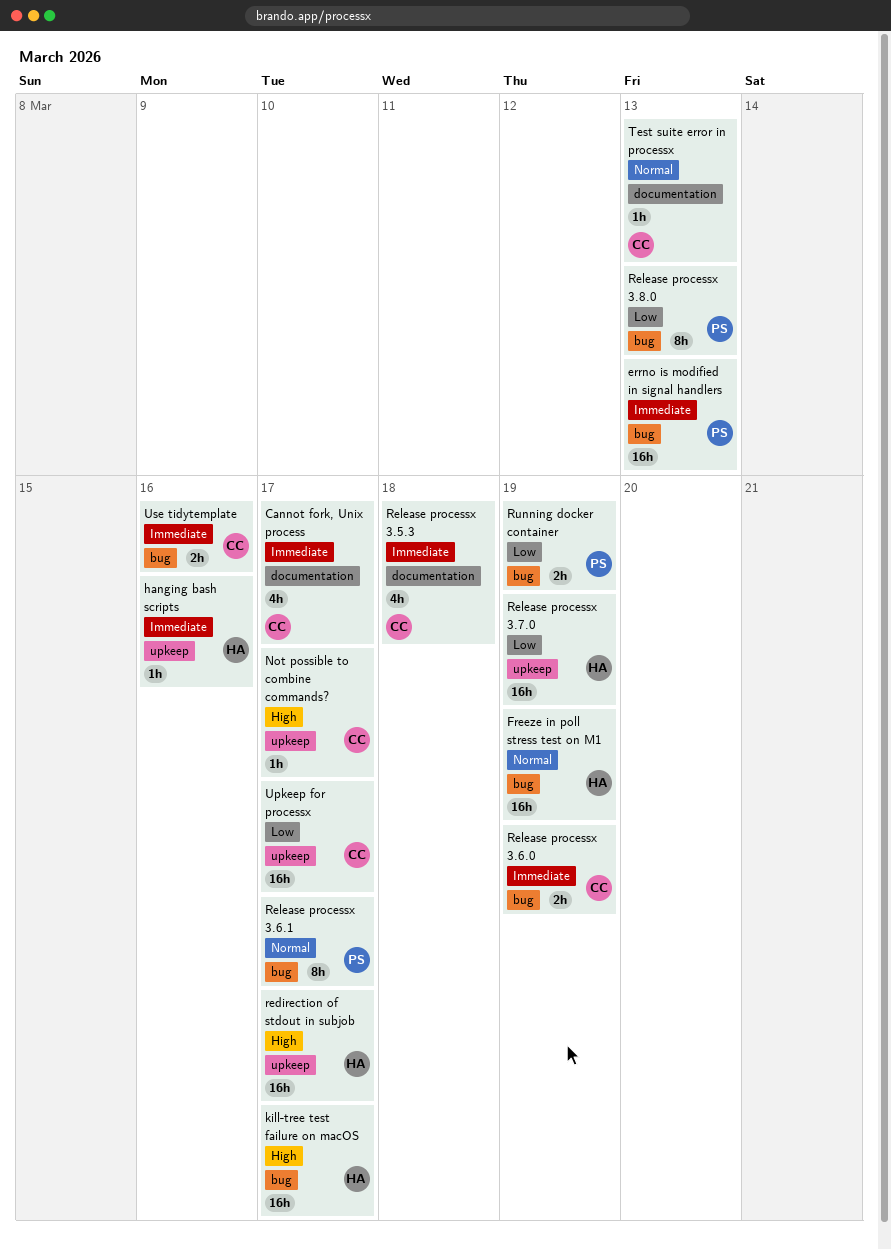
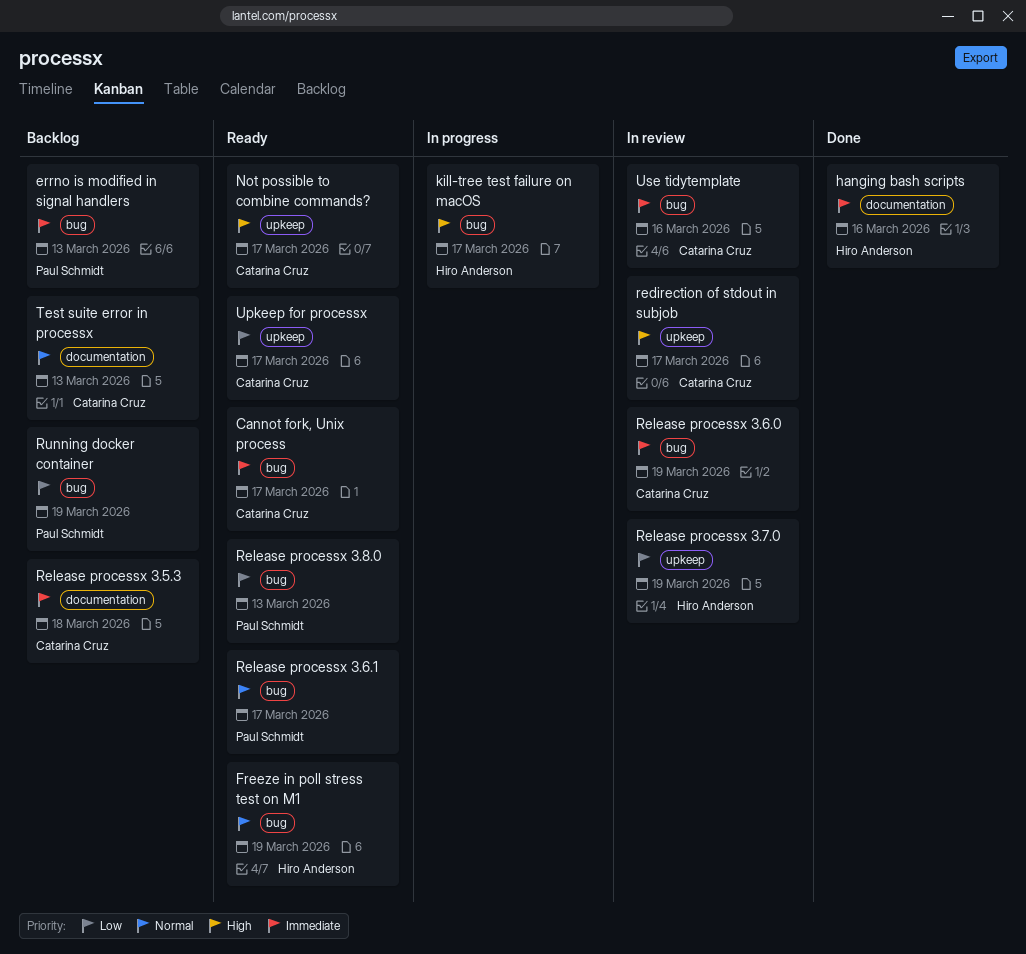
Cannot fork, Unix process, label: documentation -> bug
hanging bash scripts, label: upkeep -> documentation
redirection of stdout in subjob, owner: Hiro Anderson -> Catarina Cruz

